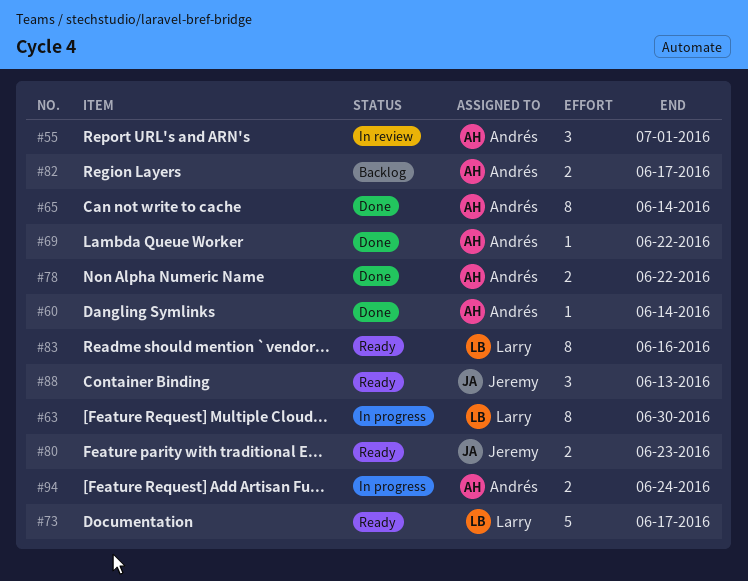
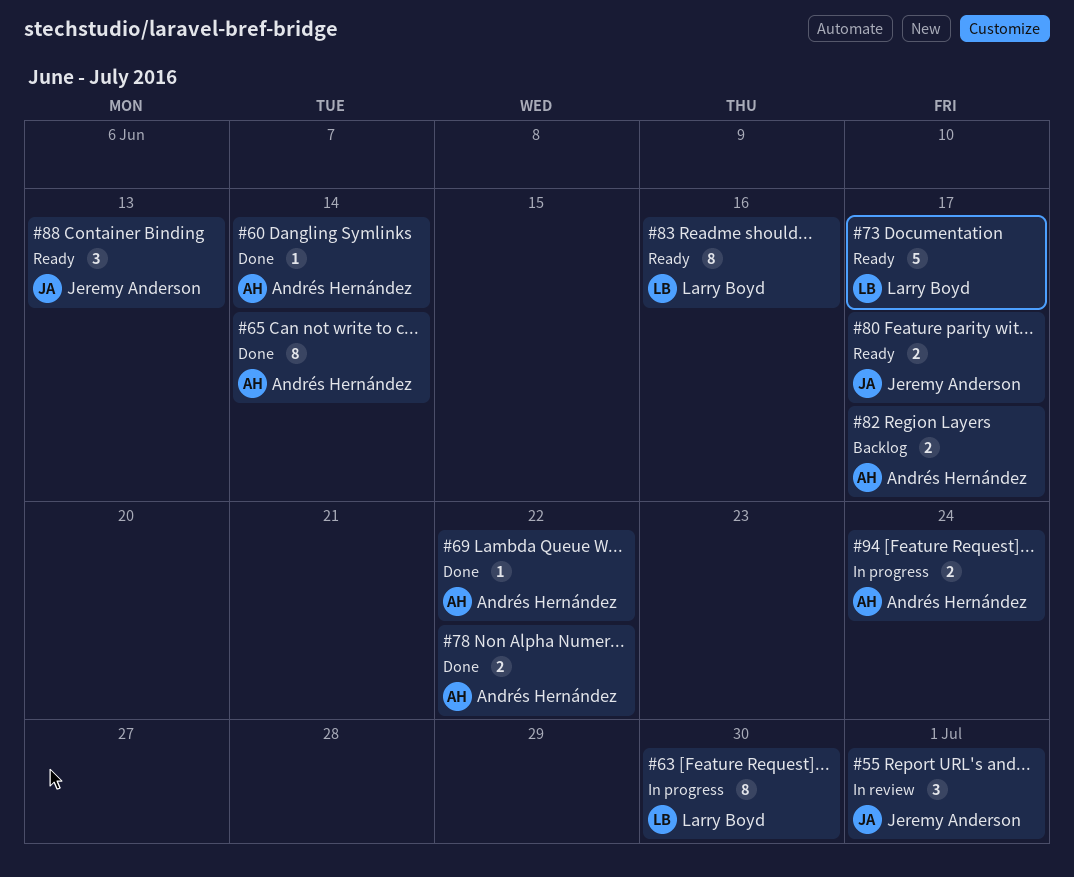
#55, owner: Andrés Hernández -> Jeremy Anderson
#80, due: Jun 23 -> Jun 17

